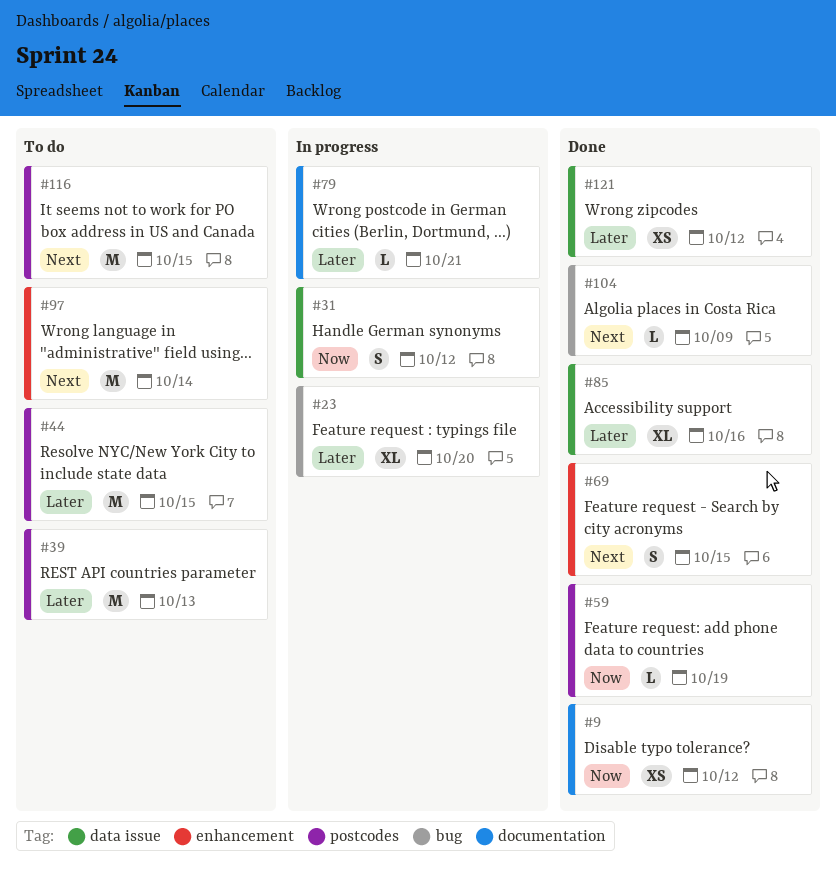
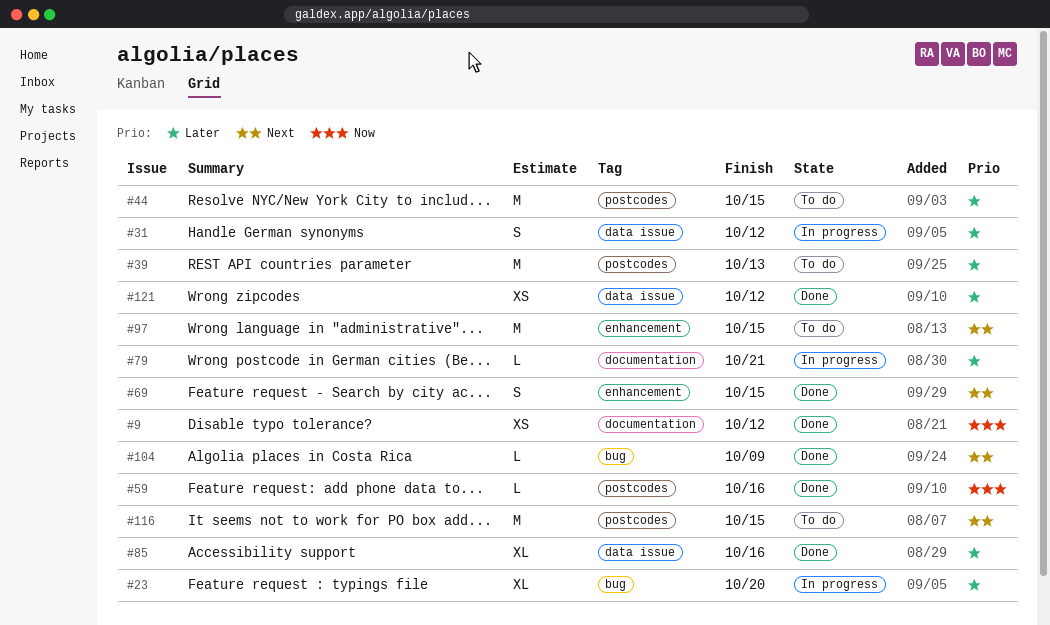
#31, priority: Now -> Later
#59, due: Oct 19 -> Oct 16
#97, due: Oct 14 -> Oct 15

